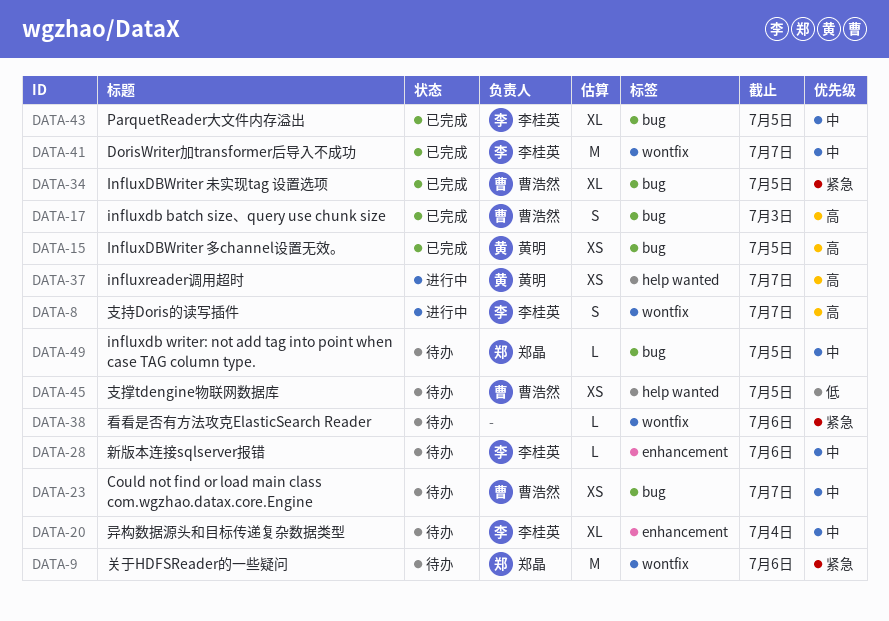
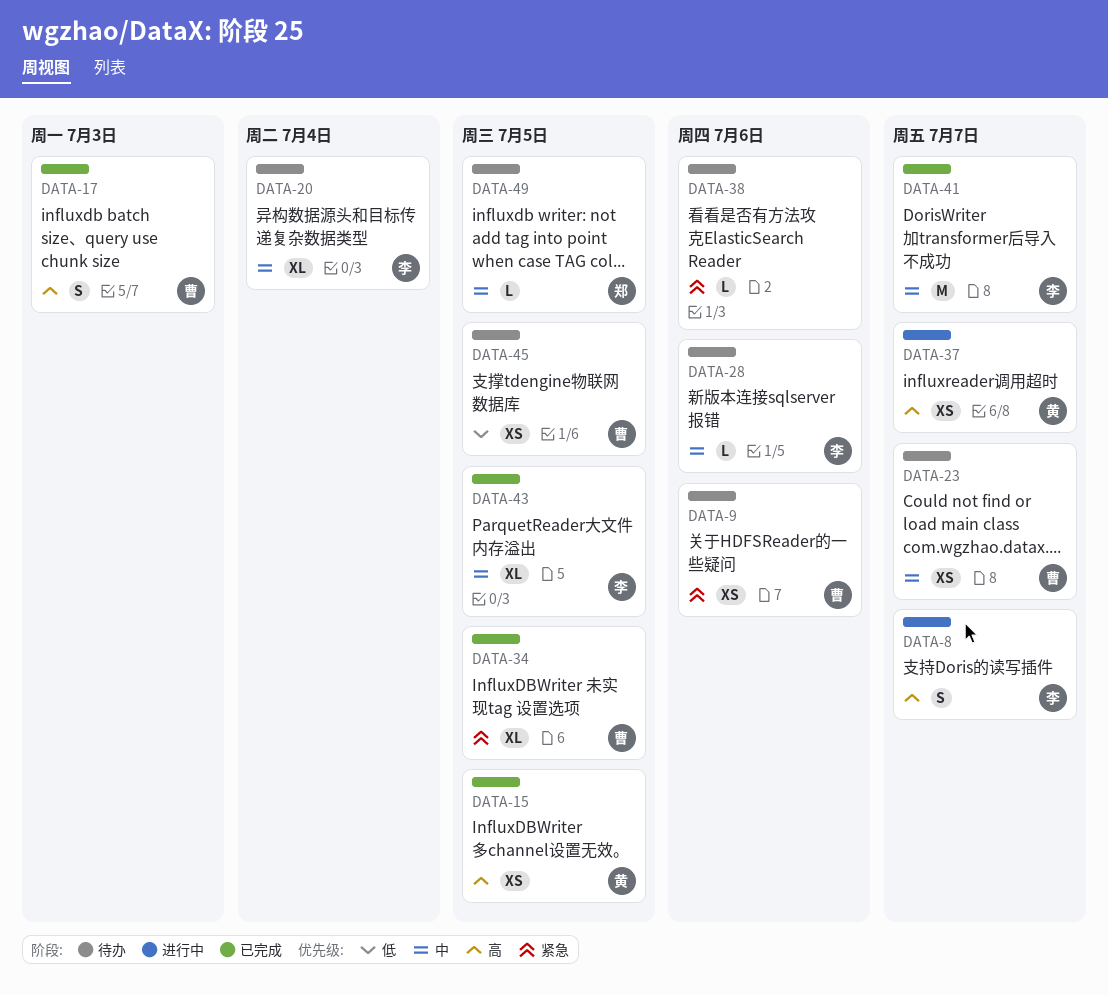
DATA-9, owner: 郑晶 -> 曹浩然
DATA-9, estimate: M -> XS

